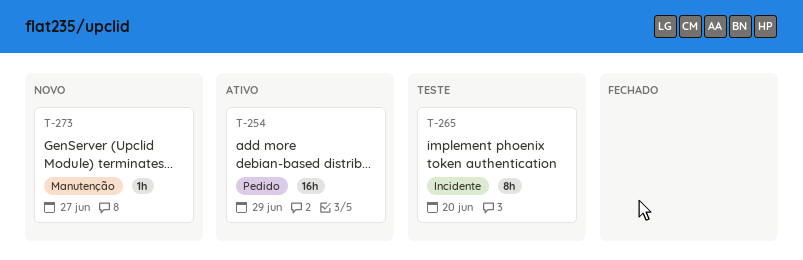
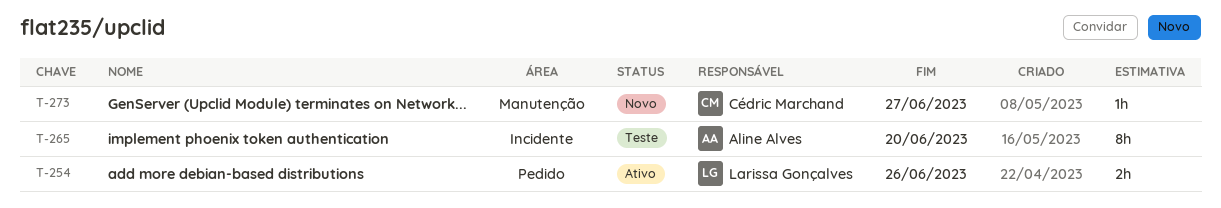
T-254, estimate: 16h -> 2h
T-254, due: Jun 29 -> Jun 26

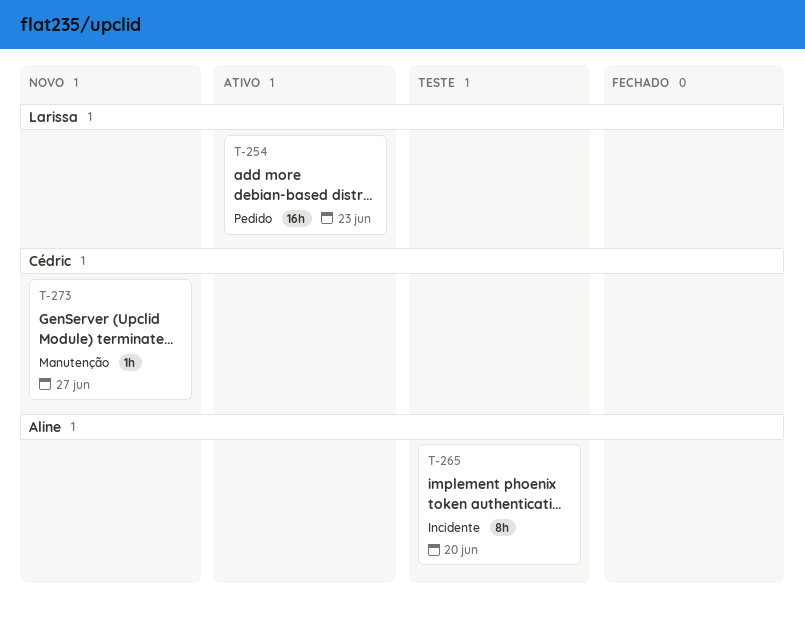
T-254, estimate: 2h -> 16h
T-254, due: Jun 26 -> Jun 23

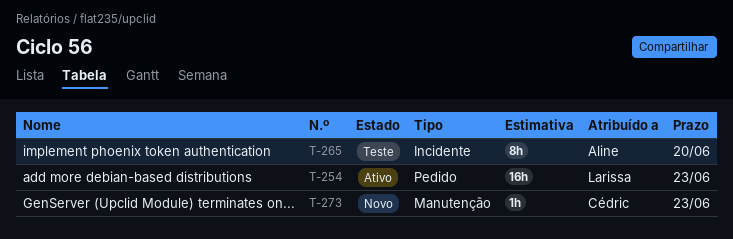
T-273, due: Jun 27 -> Jun 23

